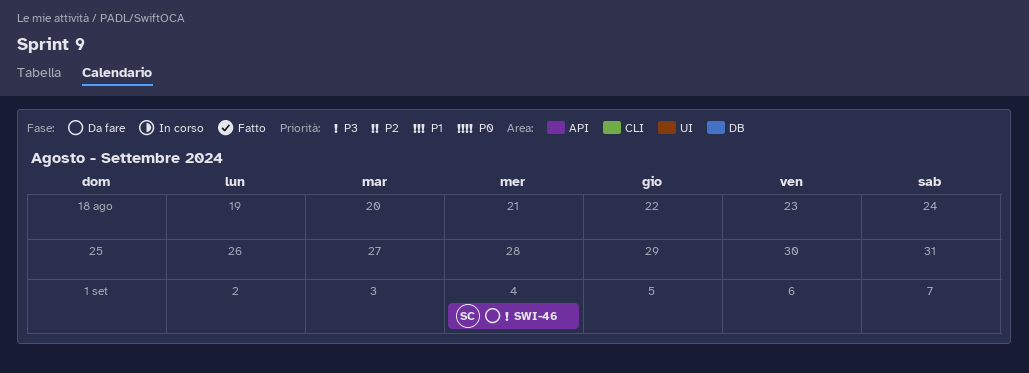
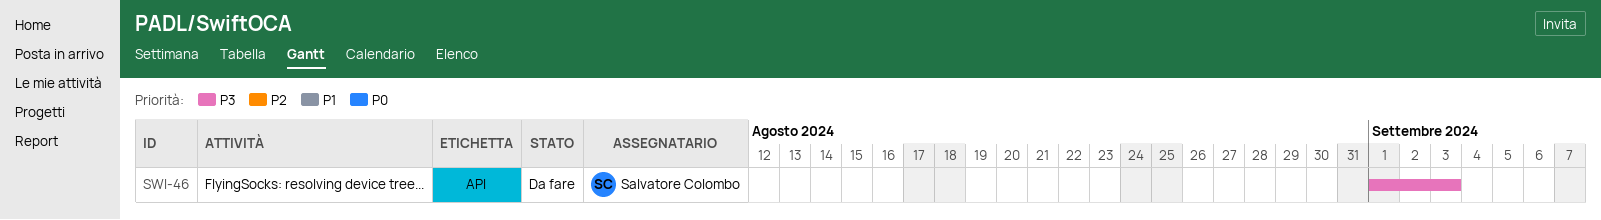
SWI-46, start: Sep 4 -> Sep 1
SWI-46, due: Sep 4 -> Sep 3

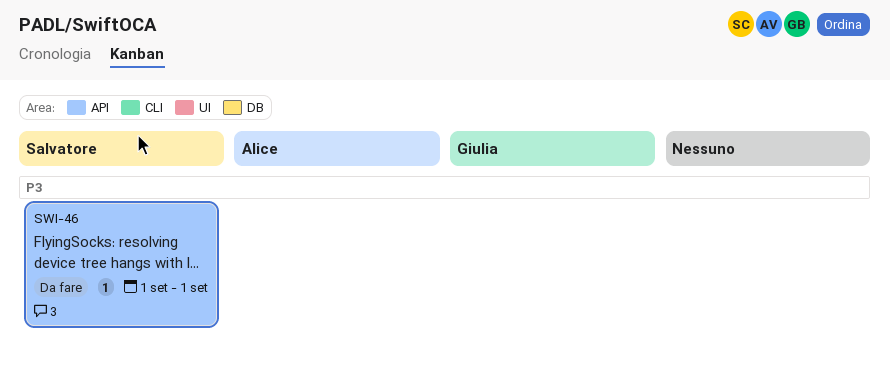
SWI-46, due: Sep 3 -> Sep 1

